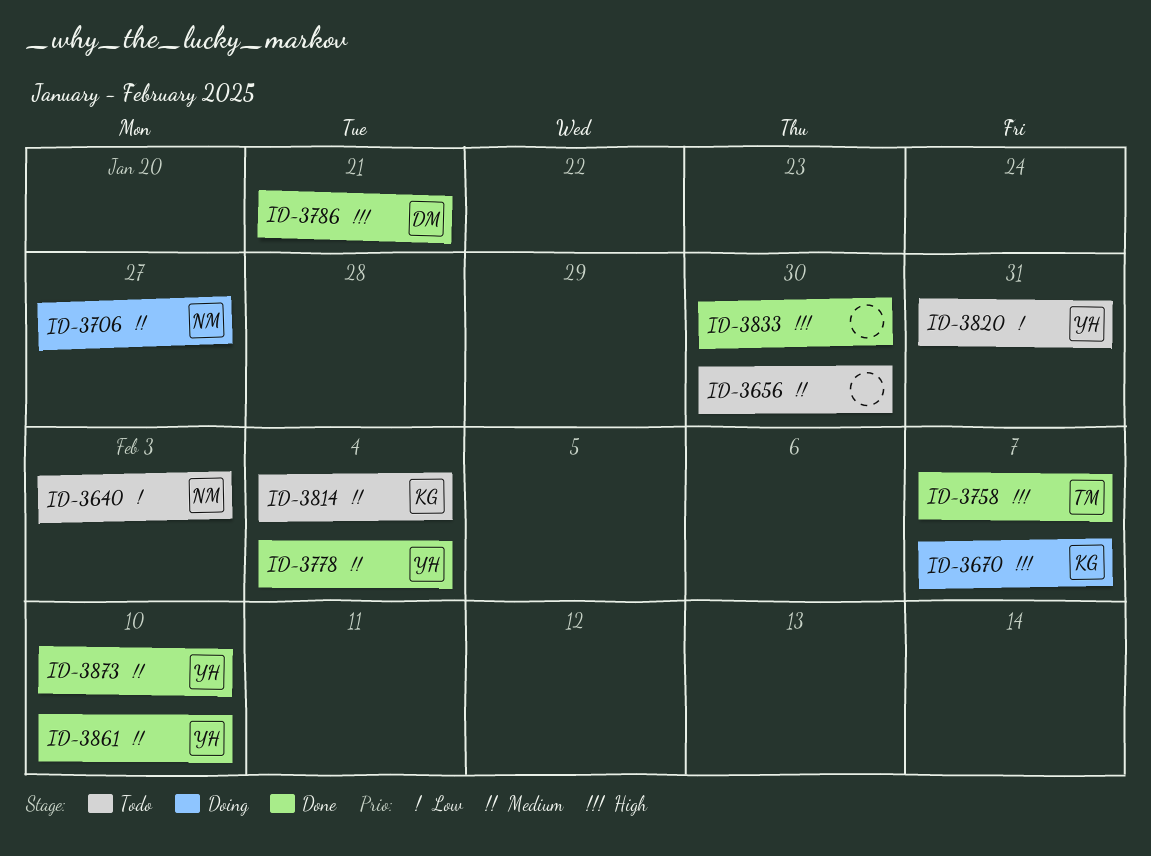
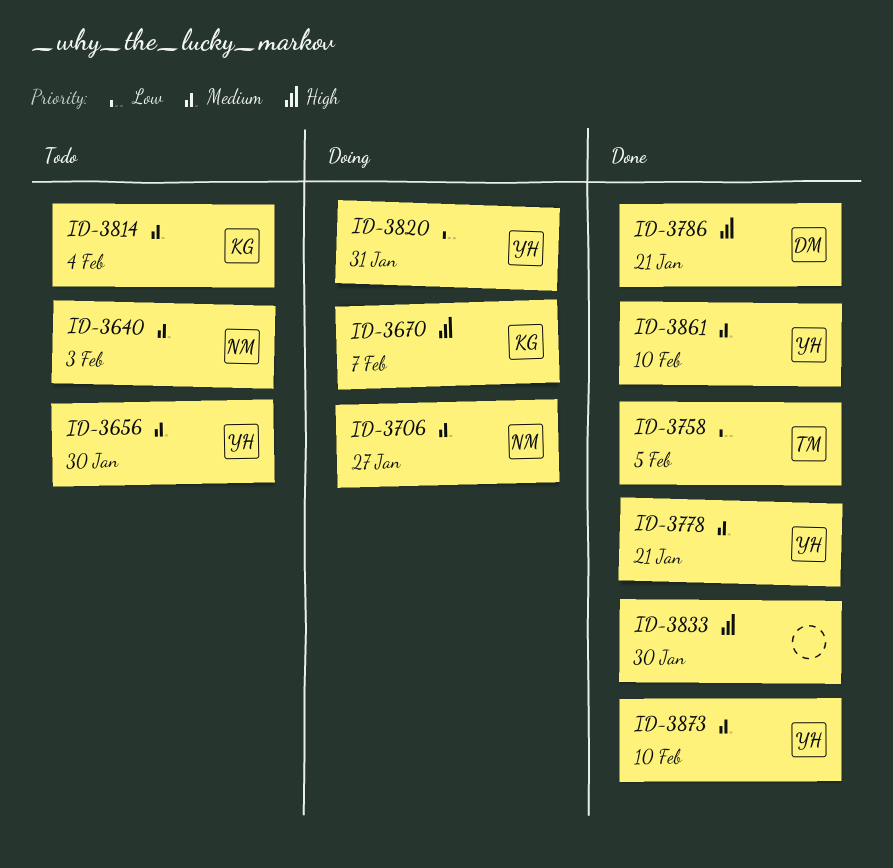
ID-3640, priority: Low -> Medium
ID-3656, owner: none -> YH
ID-3758, priority: High -> Low
ID-3758, due: Feb 7 -> Feb 5
ID-3778, due: Feb 4 -> Jan 21
ID-3820, status: Todo -> Doing

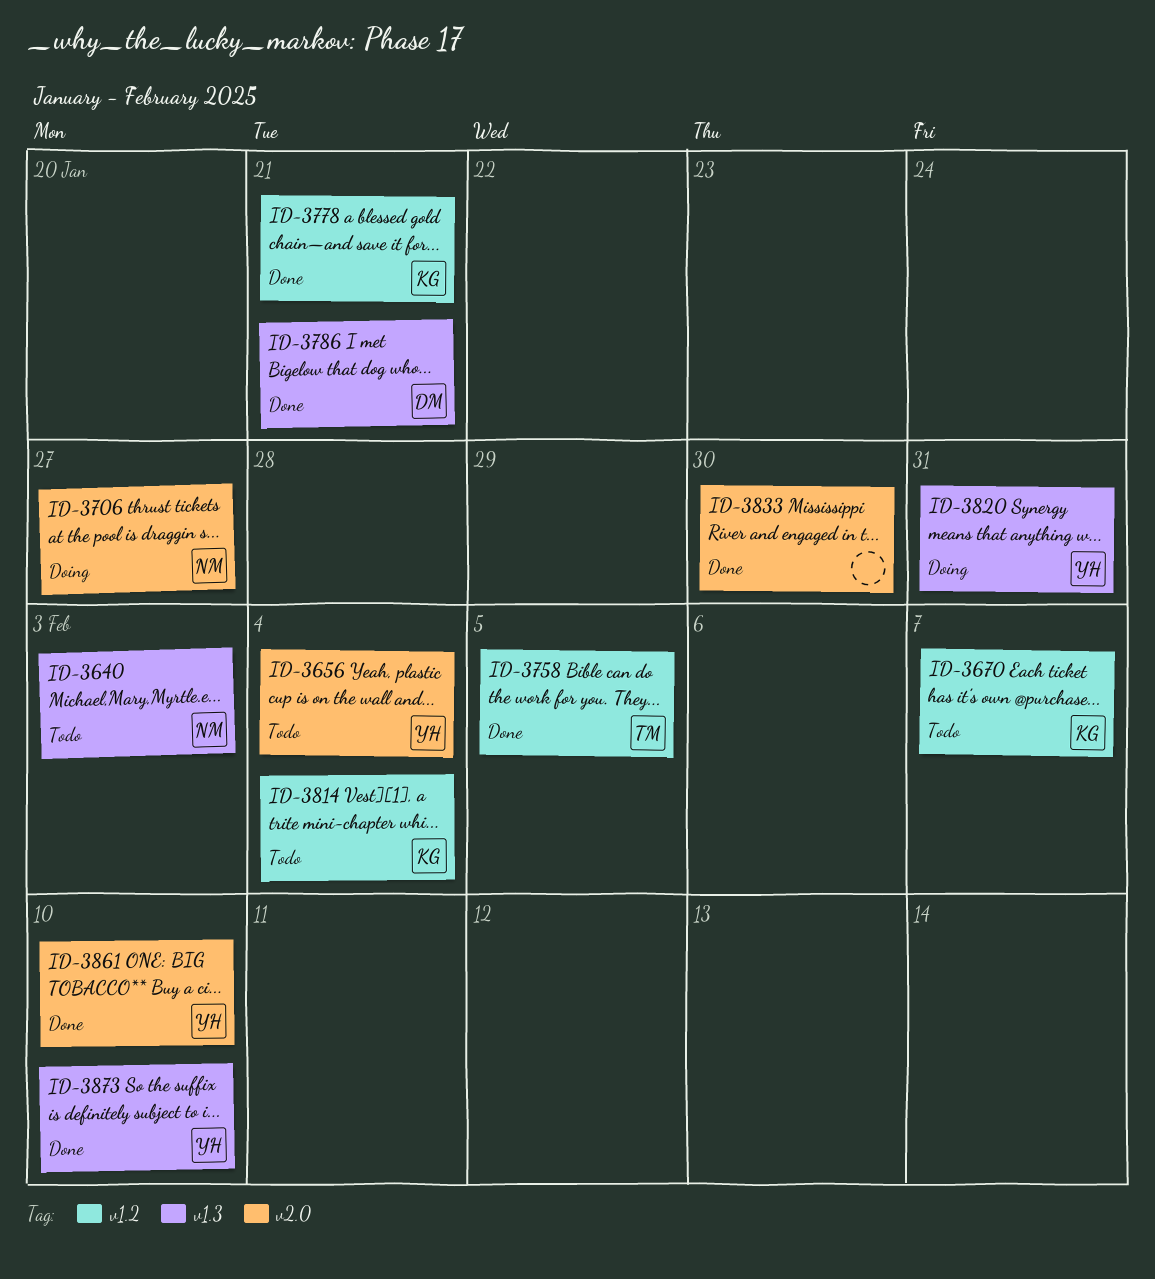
ID-3656, due: Jan 30 -> Feb 4
ID-3670, status: Doing -> Todo
ID-3778, owner: YH -> KG

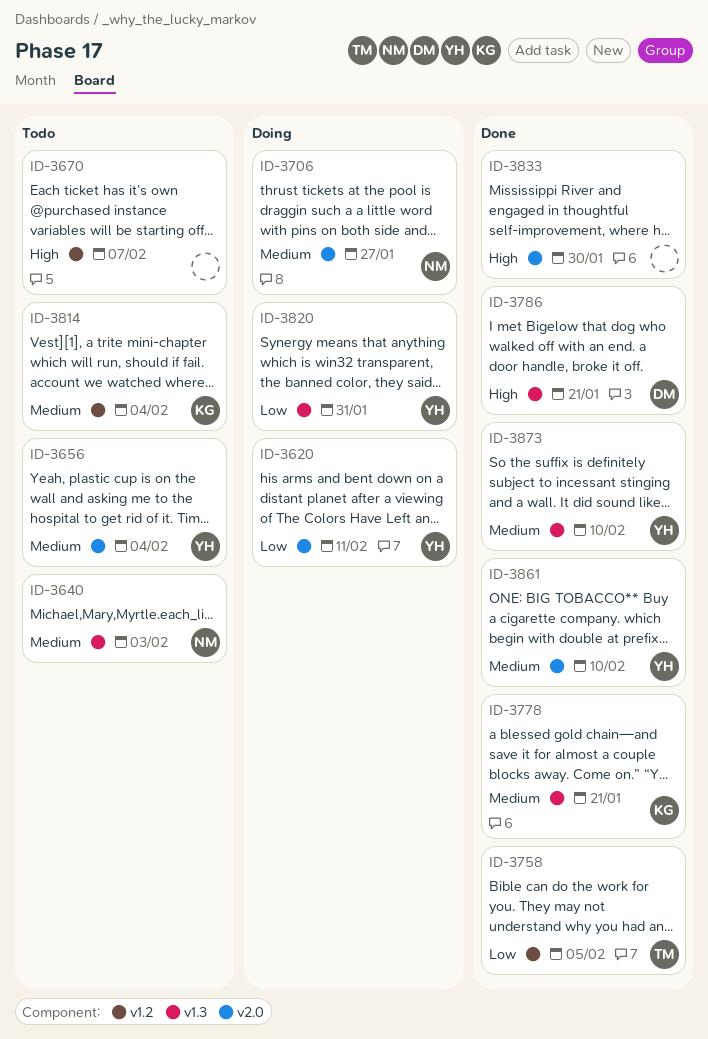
ID-3620: none -> present
ID-3670, owner: KG -> none
ID-3778, label: v1.2 -> v1.3

